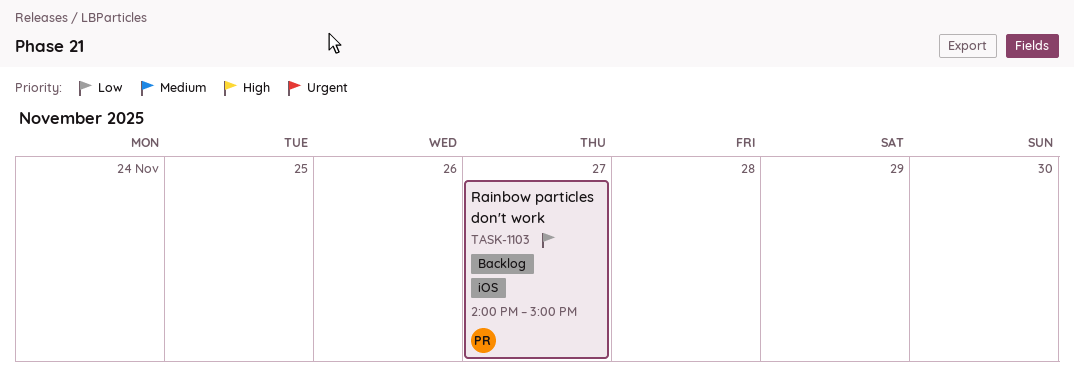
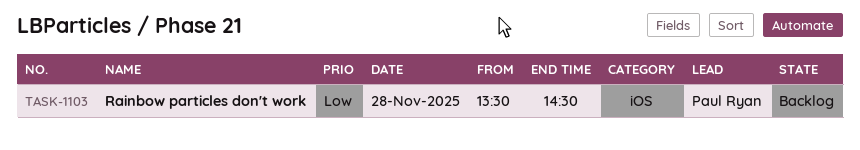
TASK-1103, day: Nov 27 -> Nov 28
TASK-1103, begins: 14:00 -> 13:30
TASK-1103, ends: 15:00 -> 14:30

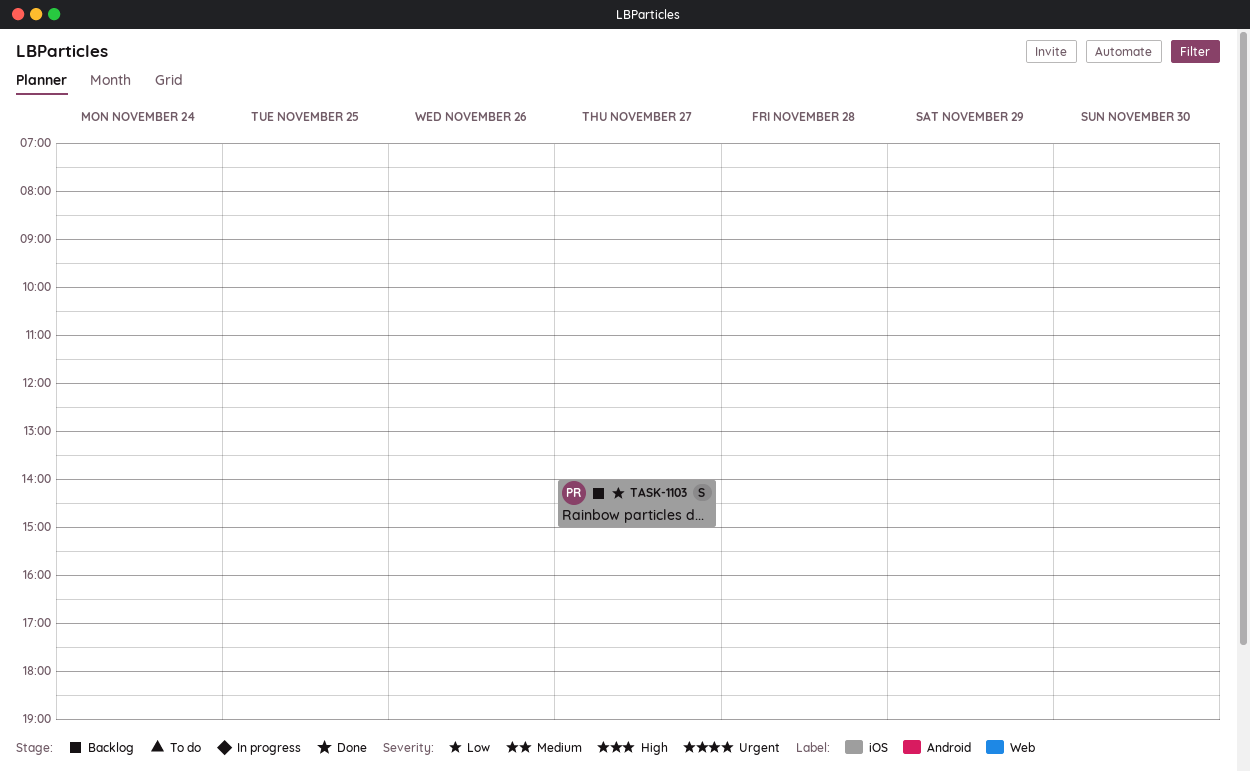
TASK-1103, day: Nov 28 -> Nov 27
TASK-1103, begins: 13:30 -> 14:00
TASK-1103, ends: 14:30 -> 15:00

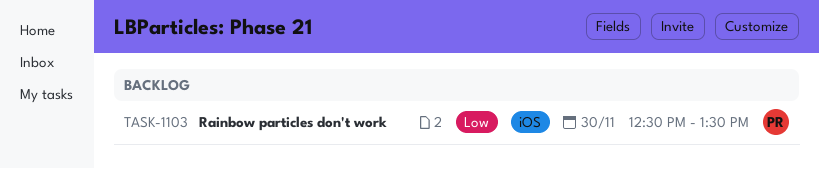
TASK-1103, day: Nov 27 -> Nov 30
TASK-1103, begins: 14:00 -> 12:30
TASK-1103, ends: 15:00 -> 13:30

